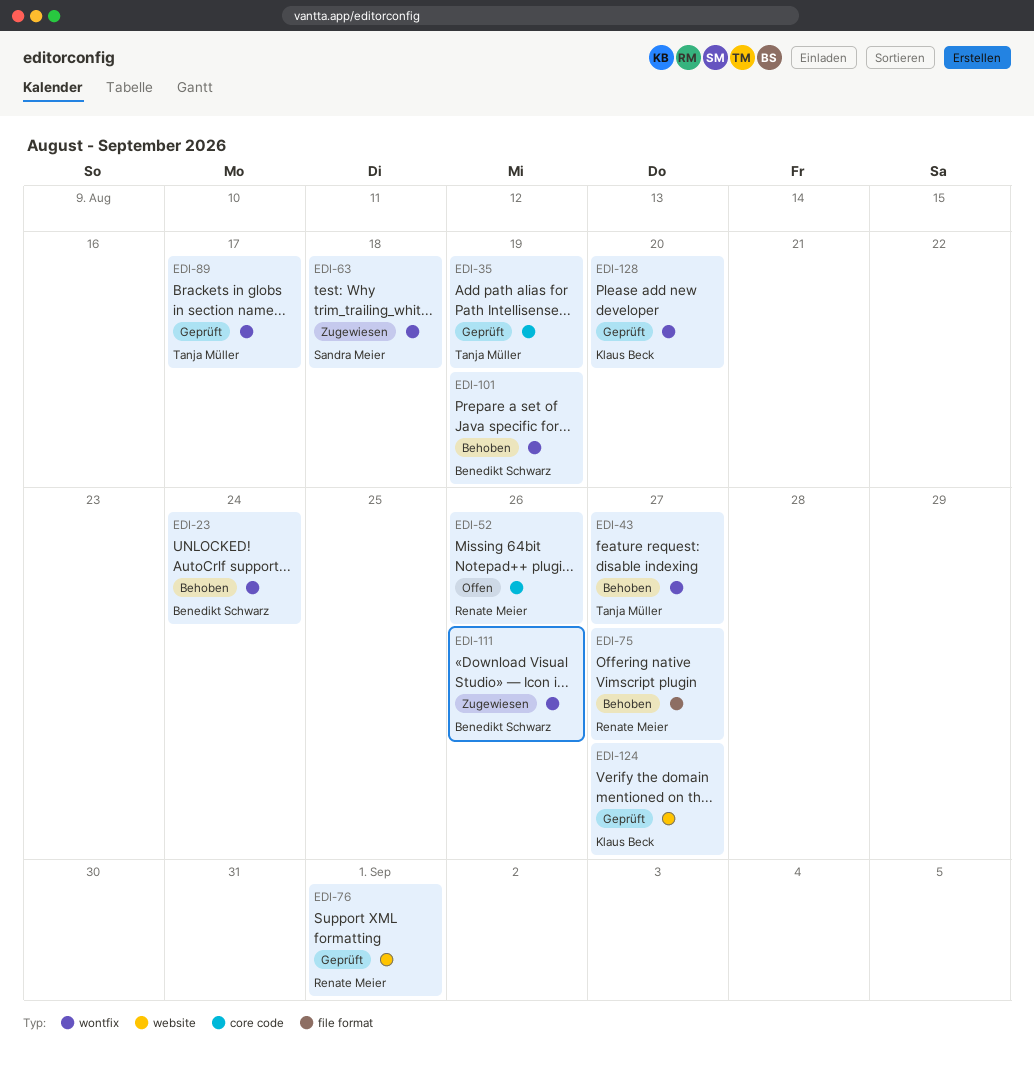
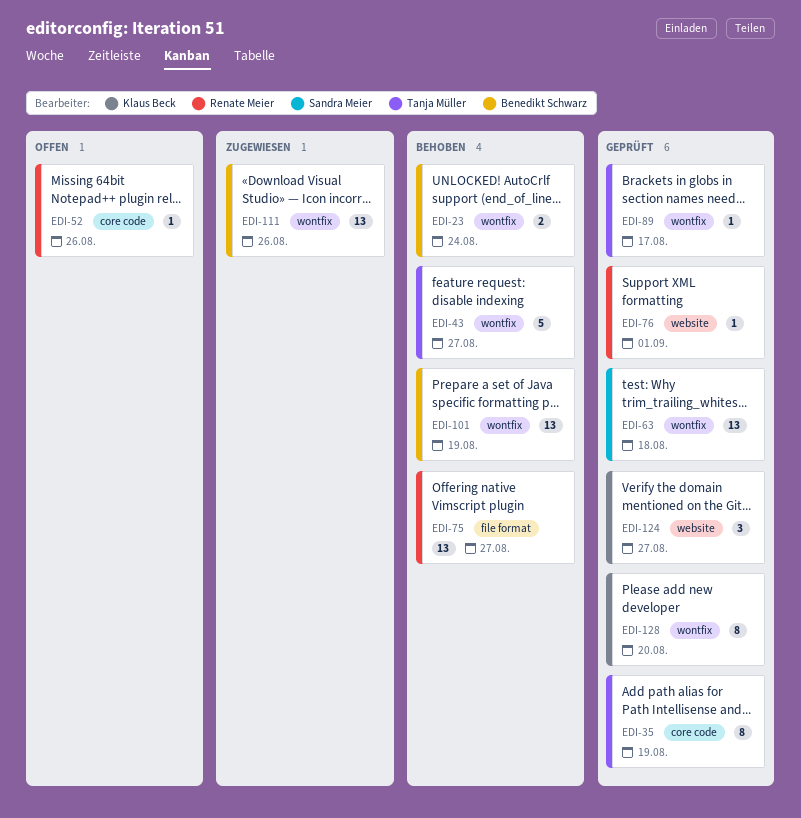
EDI-63, status: Zugewiesen -> Geprüft

